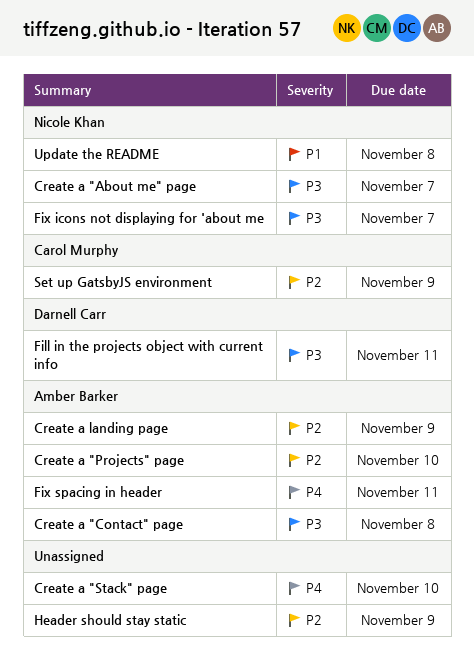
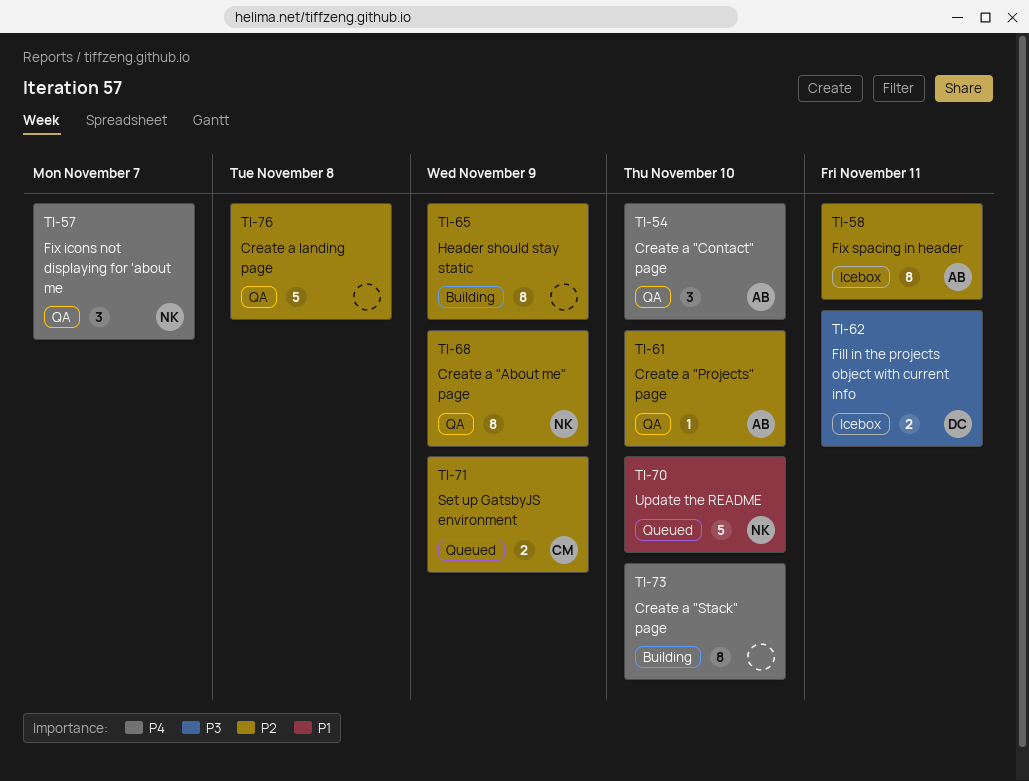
Create a "About me" page, priority: P3 -> P2
Create a "About me" page, due: Nov 7 -> Nov 9
Create a "Contact" page, priority: P3 -> P4
Create a "Contact" page, due: Nov 8 -> Nov 10
Create a landing page, owner: Amber Barker -> none
Create a landing page, due: Nov 9 -> Nov 8
Fix icons not displaying for 'about me, priority: P3 -> P4
Fix spacing in header, priority: P4 -> P2
Update the README, due: Nov 8 -> Nov 10

